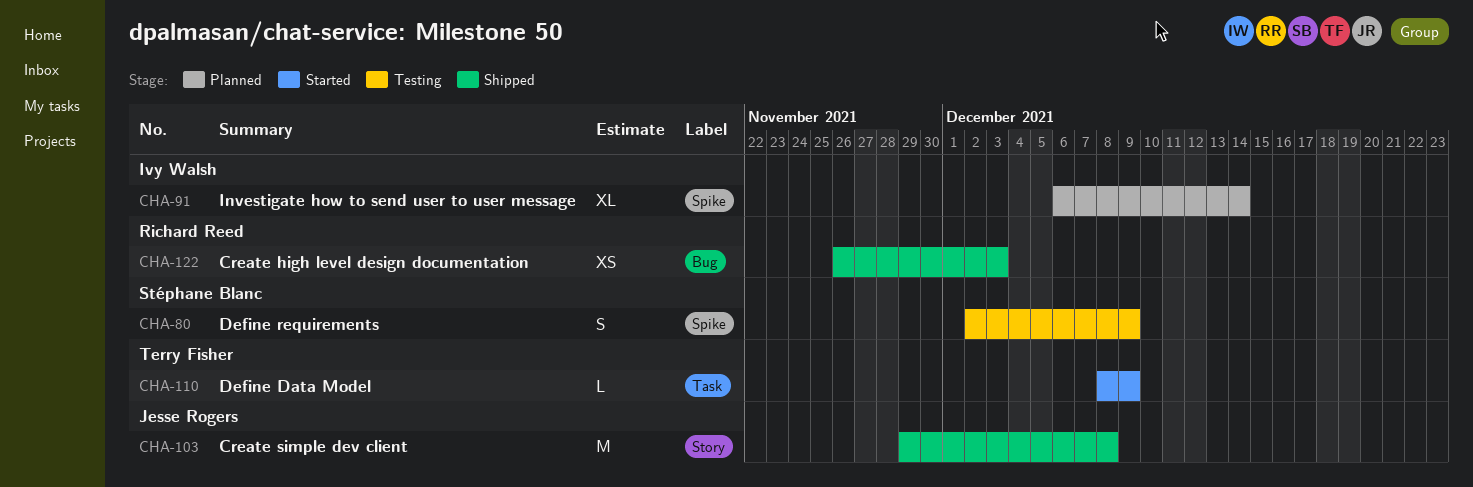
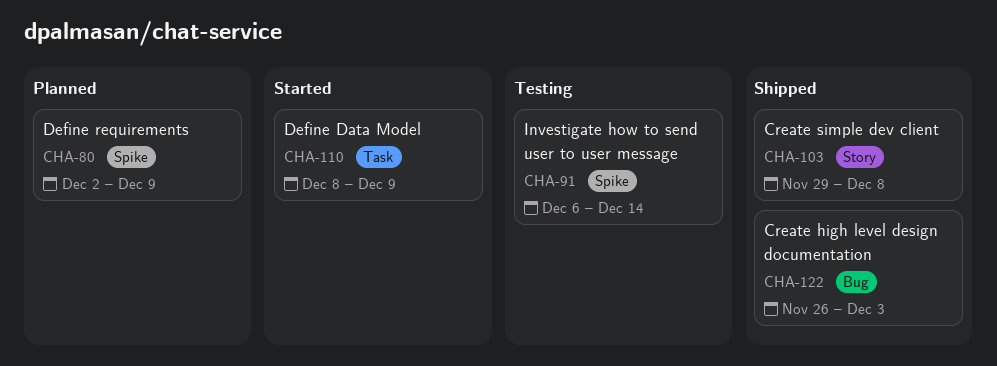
CHA-80, status: Testing -> Planned
CHA-91, status: Planned -> Testing

